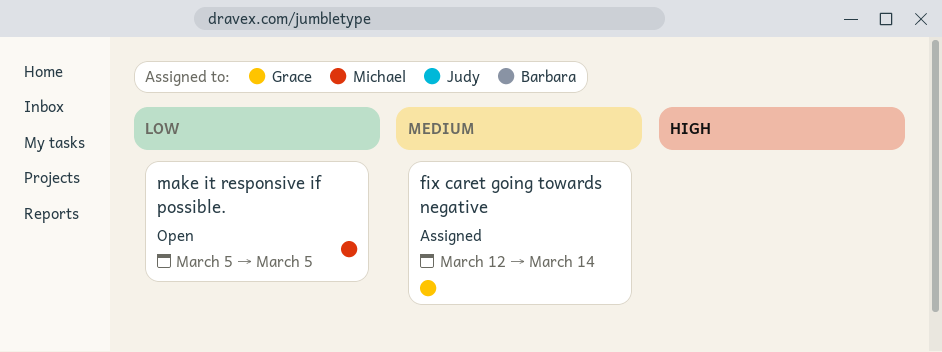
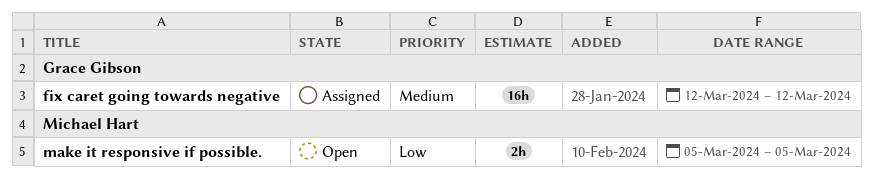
fix caret going towards negative, due: Mar 14 -> Mar 12

